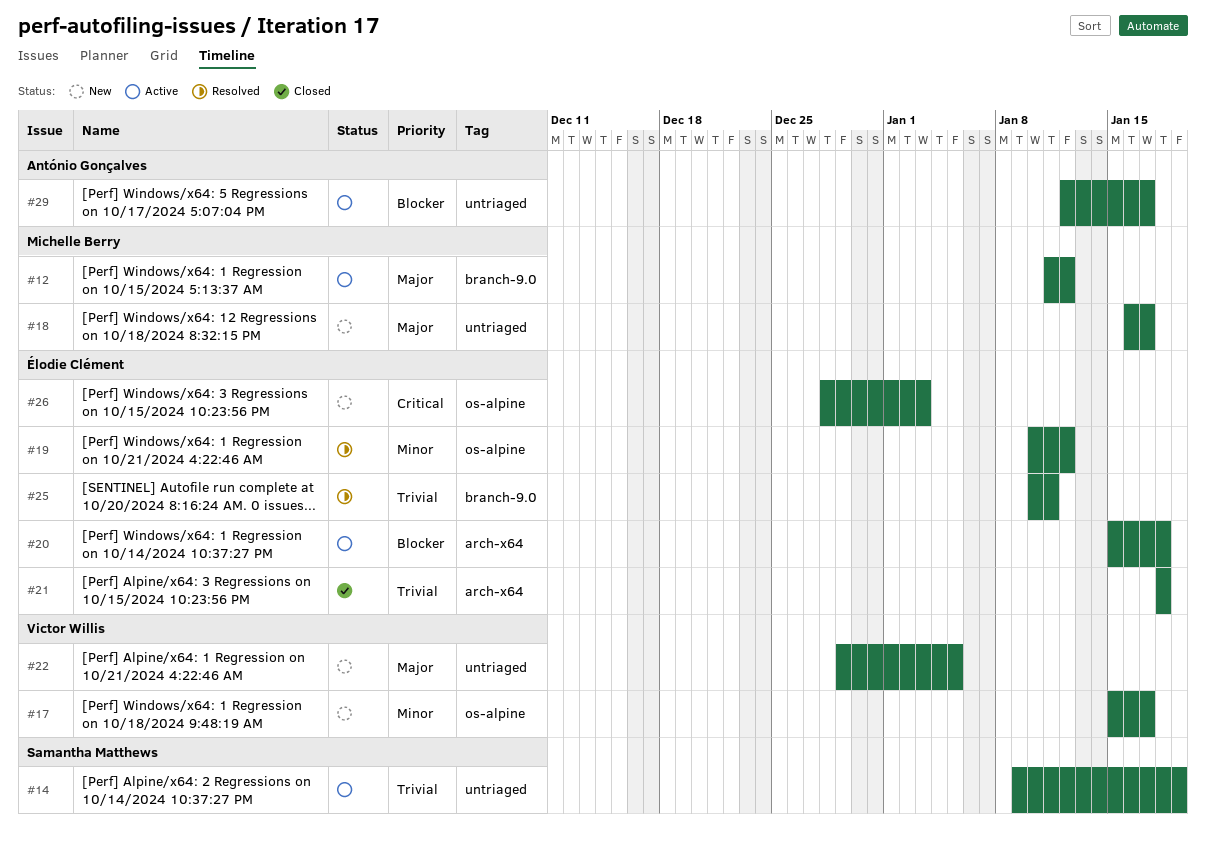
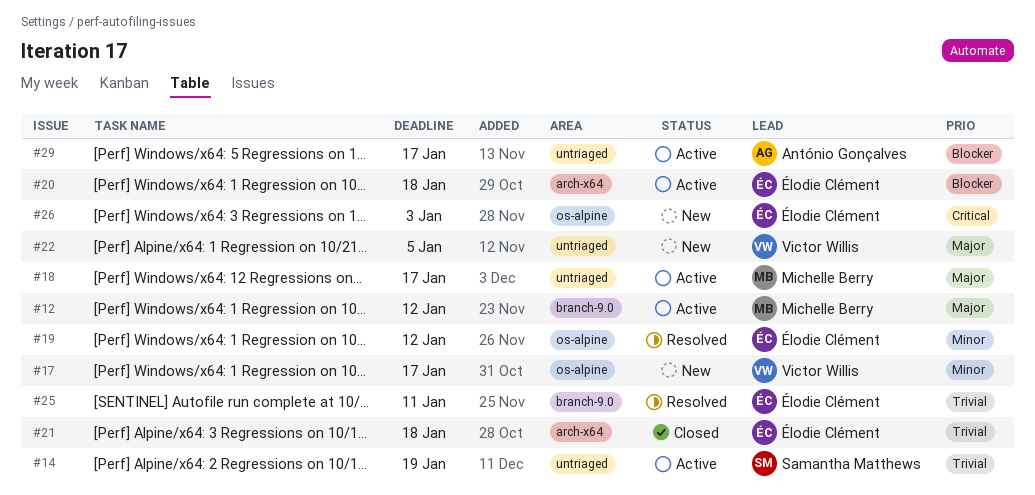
#18, status: New -> Active

